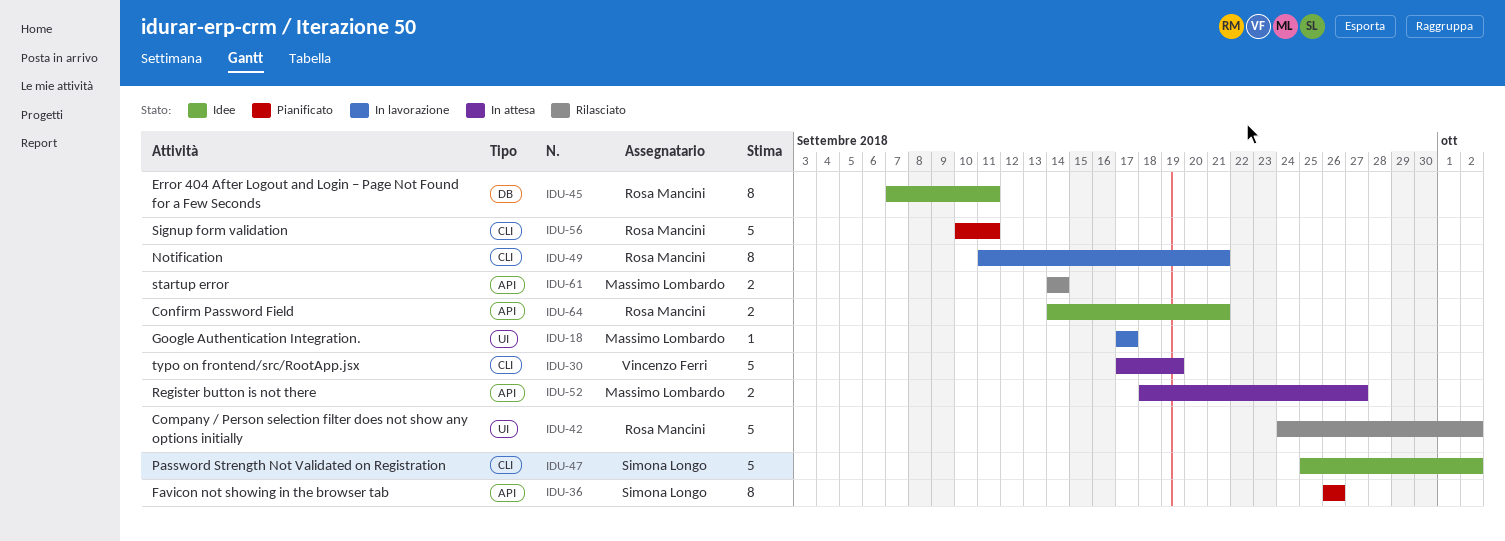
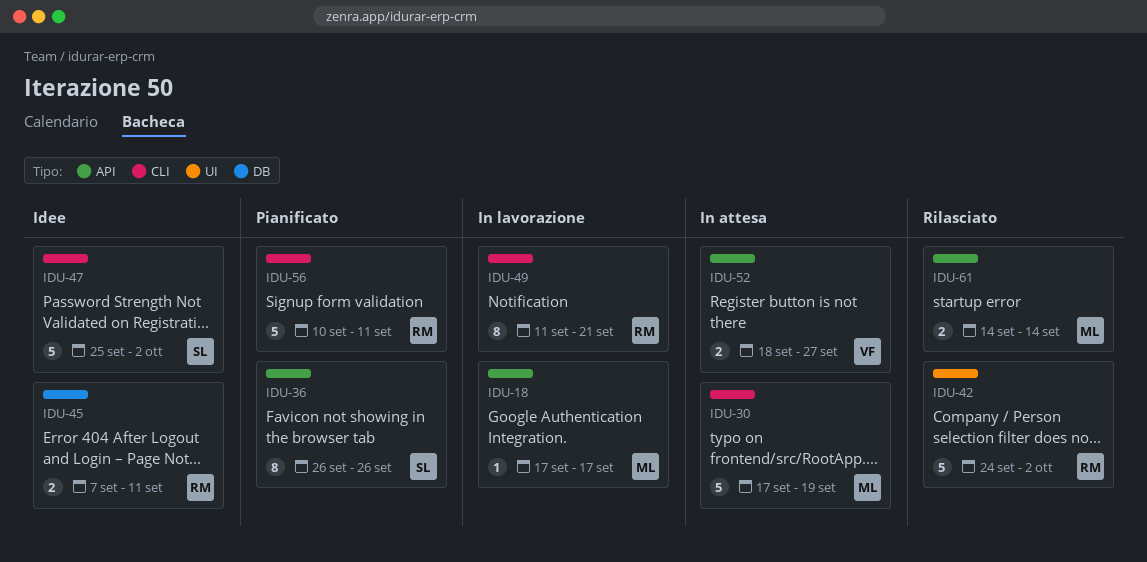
IDU-18, label: UI -> API
IDU-30, owner: Vincenzo Ferri -> Massimo Lombardo
IDU-45, estimate: 8 -> 2
IDU-52, owner: Massimo Lombardo -> Vincenzo Ferri
IDU-64: present -> none

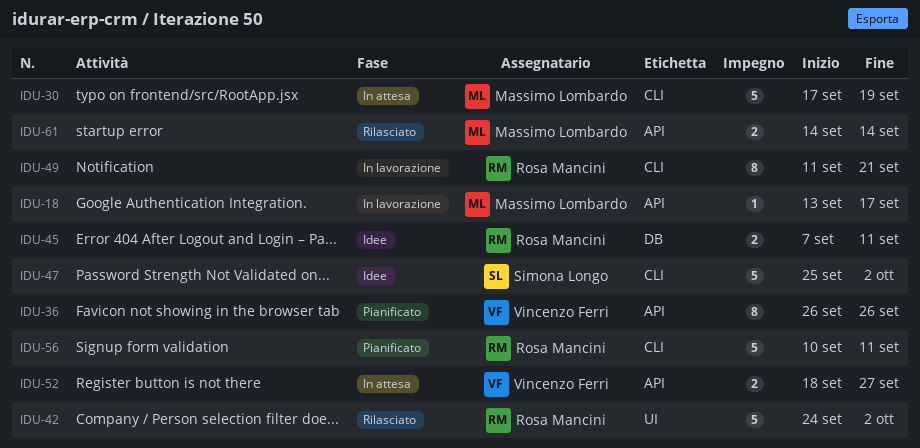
IDU-18, start: Sep 17 -> Sep 13
IDU-36, owner: Simona Longo -> Vincenzo Ferri

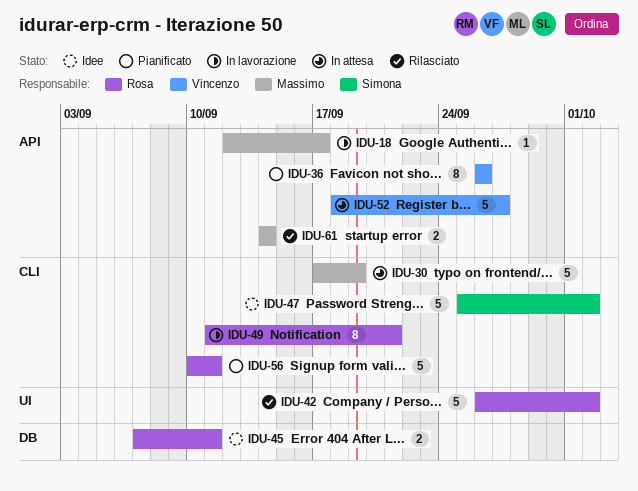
IDU-18, start: Sep 13 -> Sep 12
IDU-42, start: Sep 24 -> Sep 26
IDU-52, estimate: 2 -> 5

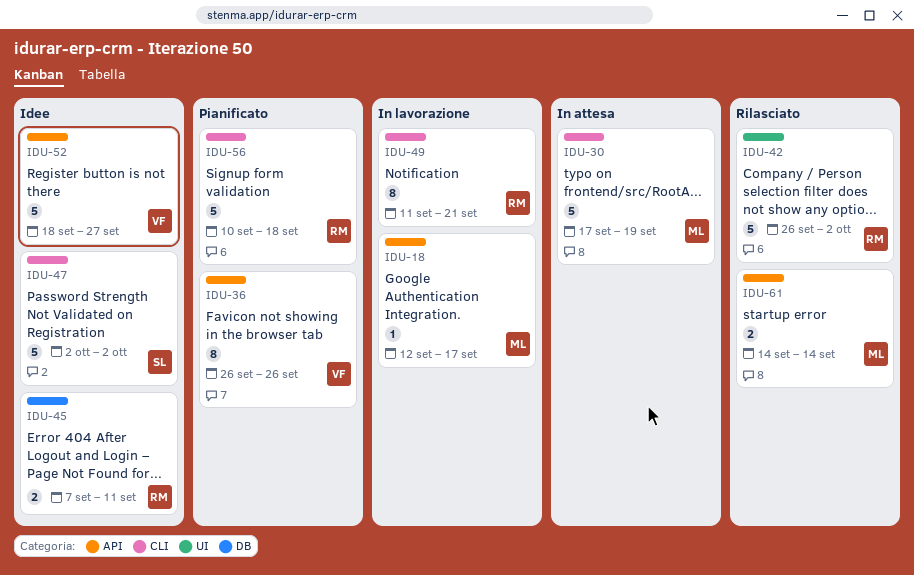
IDU-47, start: Sep 25 -> Oct 2
IDU-52, status: In attesa -> Idee
IDU-56, due: Sep 11 -> Sep 18

